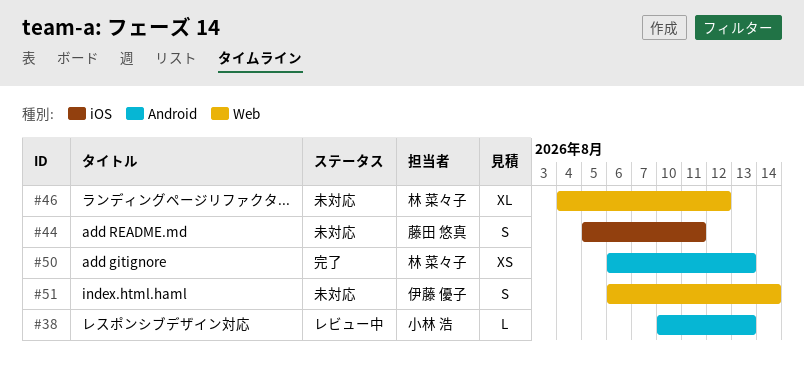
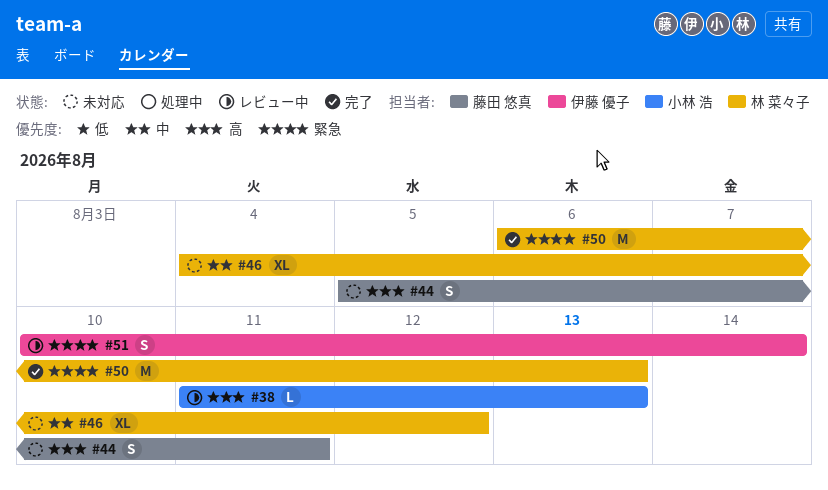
#38, start: Aug 10 -> Aug 11
#50, estimate: XS -> M
#51, status: 未対応 -> レビュー中
#51, start: Aug 6 -> Aug 10

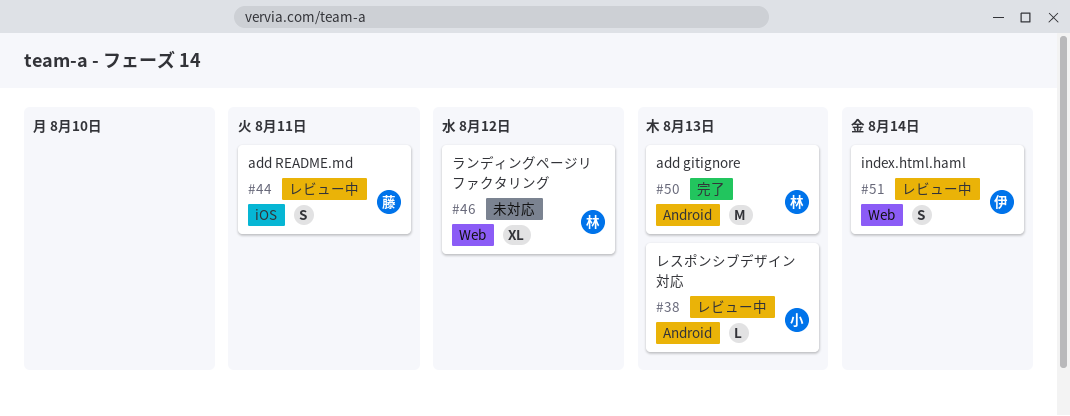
#44, status: 未対応 -> レビュー中

